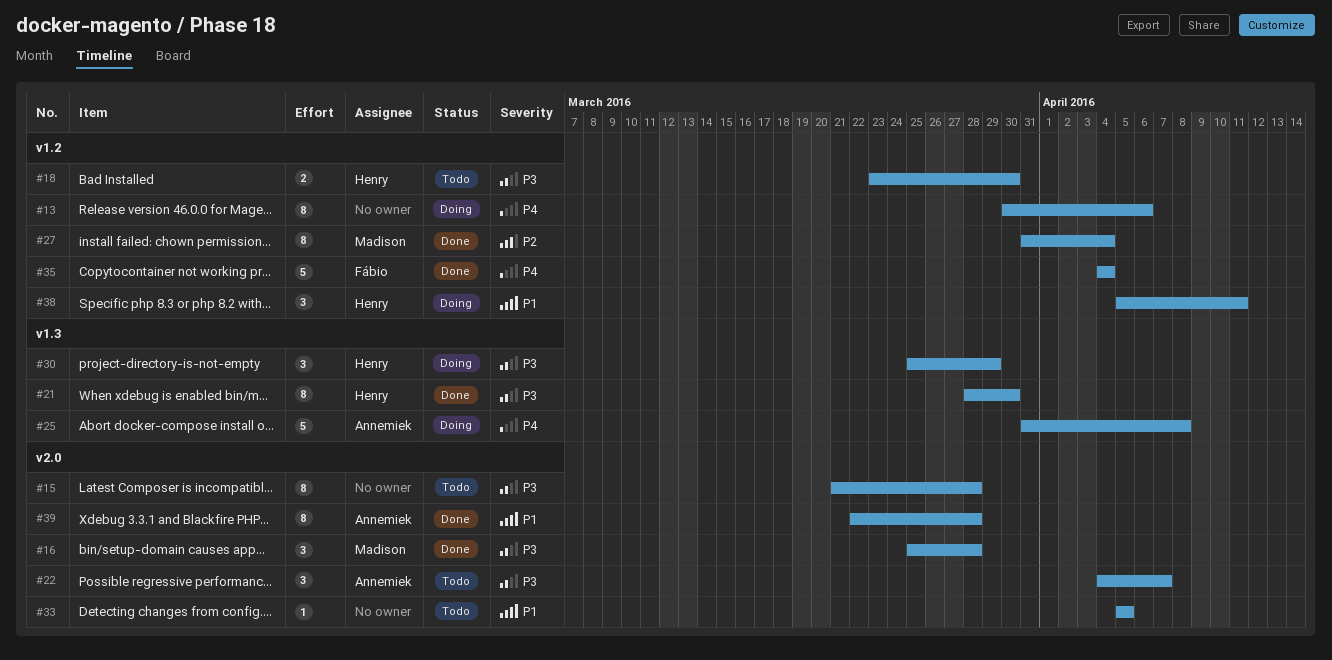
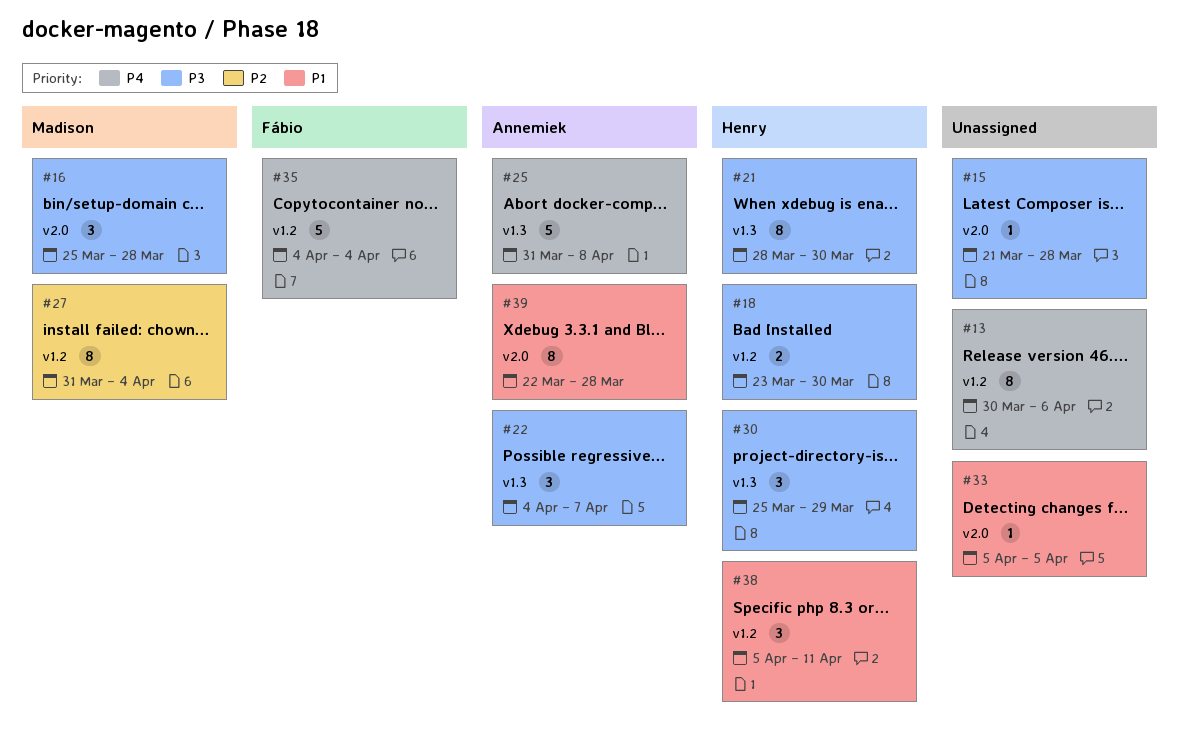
#15, estimate: 8 -> 1
#22, label: v2.0 -> v1.3

